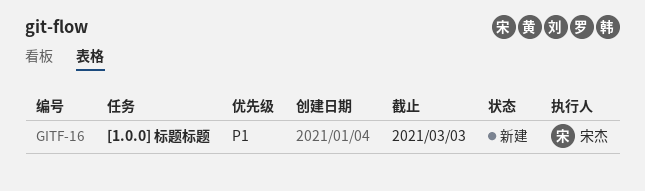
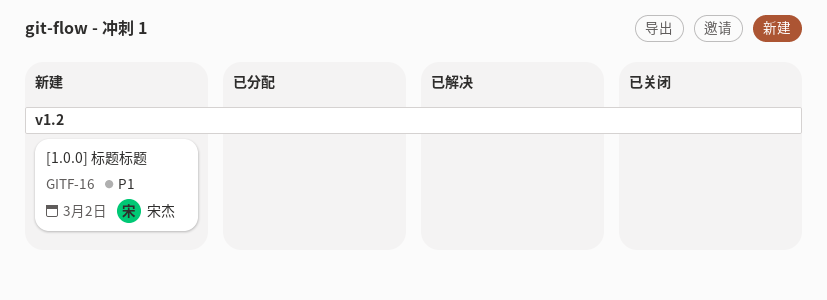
GITF-16, due: Mar 3 -> Mar 2

